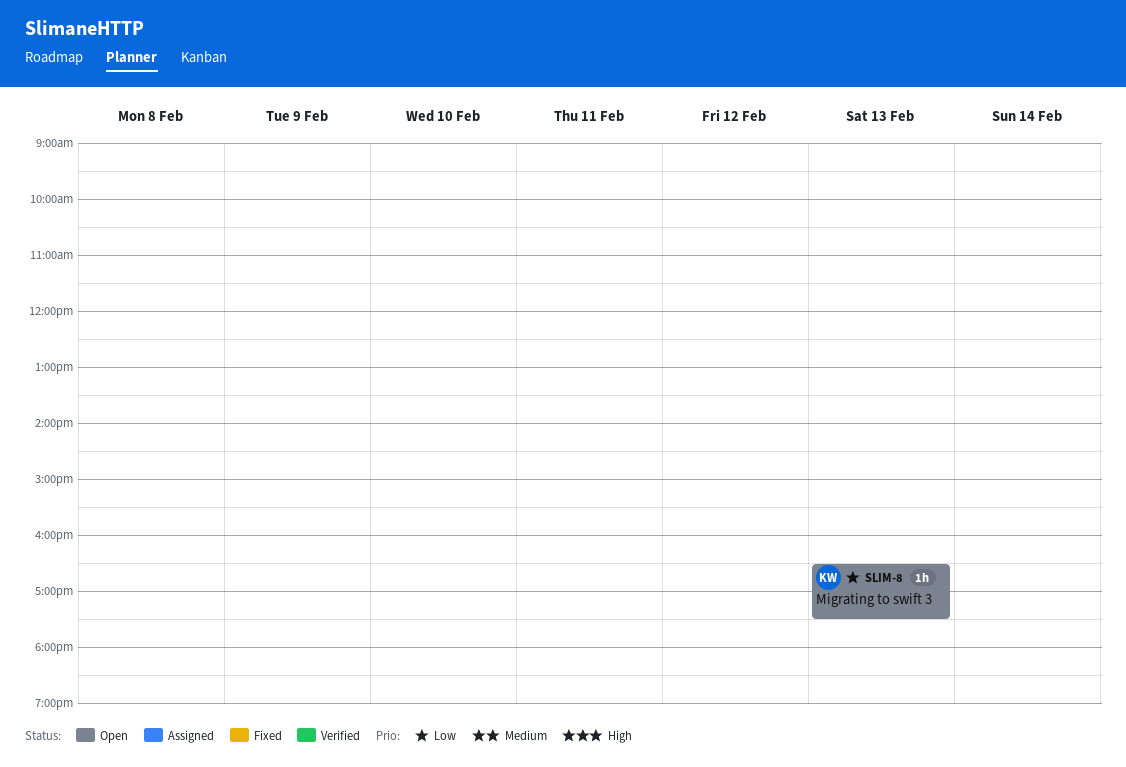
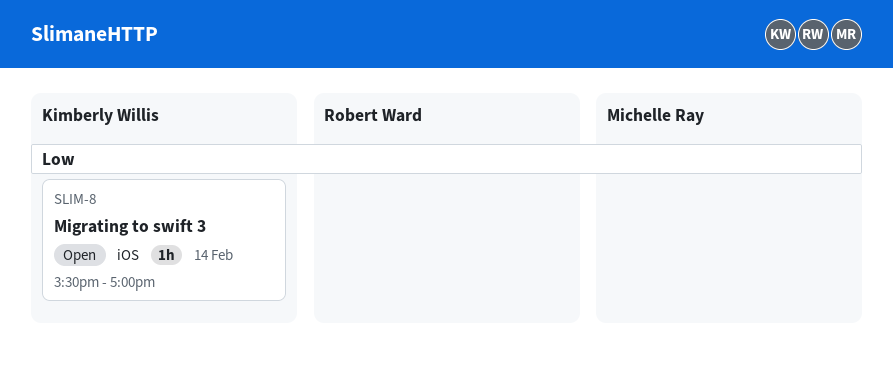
SLIM-8, day: Feb 13 -> Feb 14
SLIM-8, begins: 16:30 -> 15:30
SLIM-8, ends: 17:30 -> 17:00

